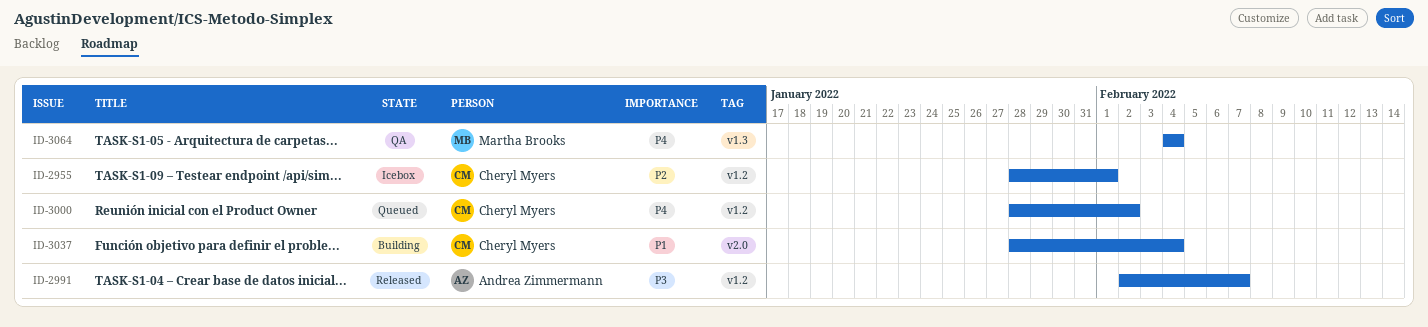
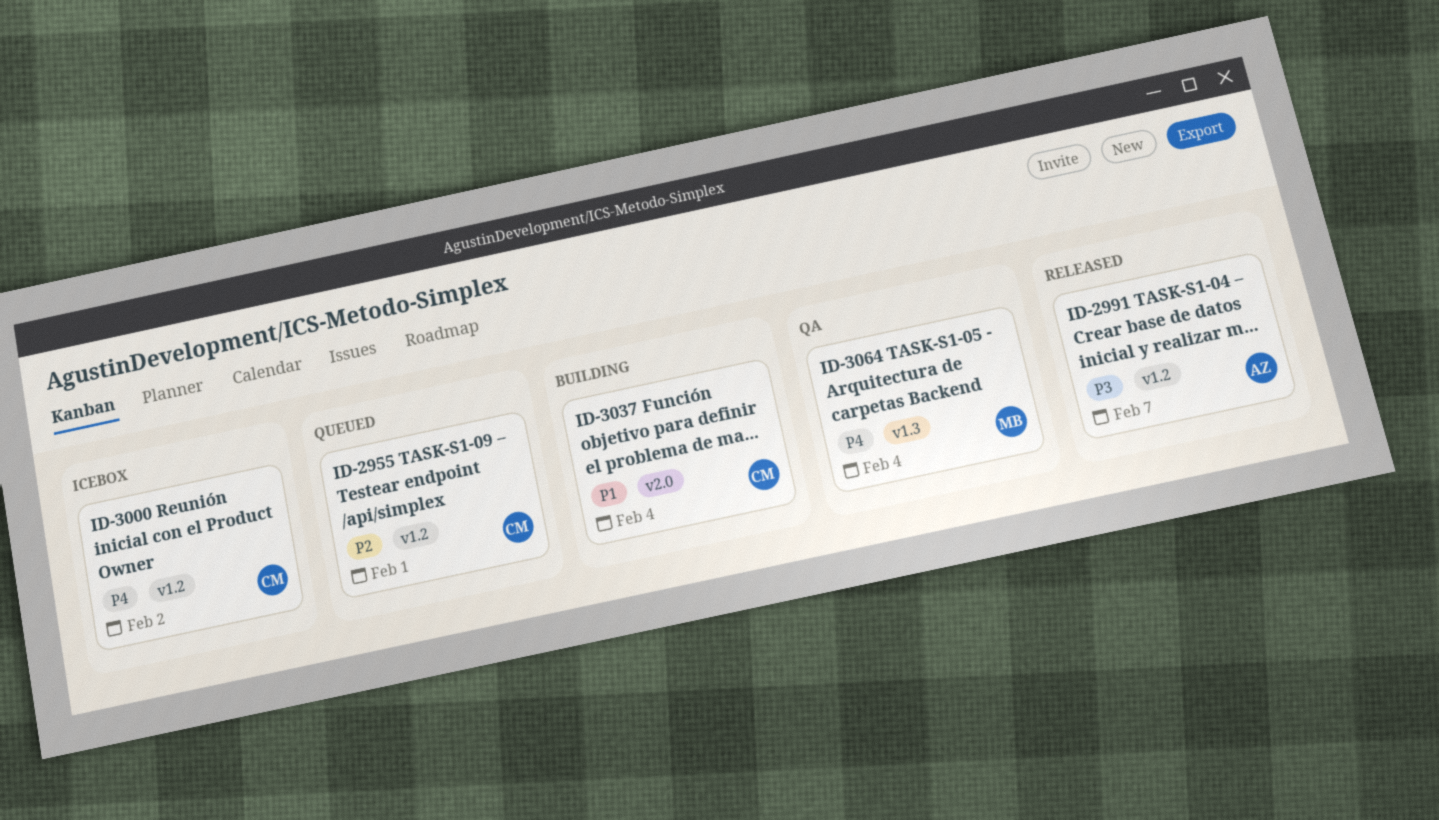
ID-2955, status: Icebox -> Queued
ID-3000, status: Queued -> Icebox

